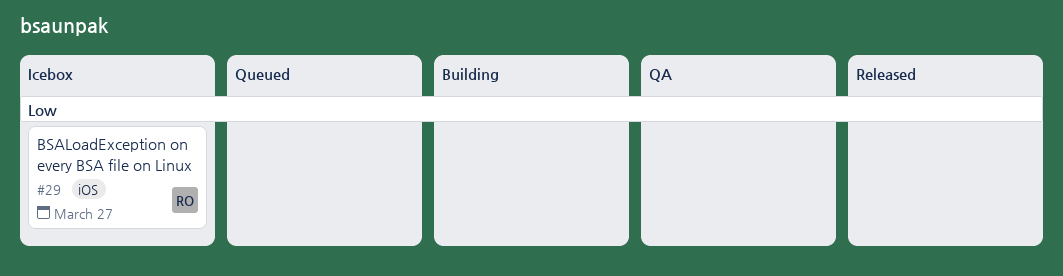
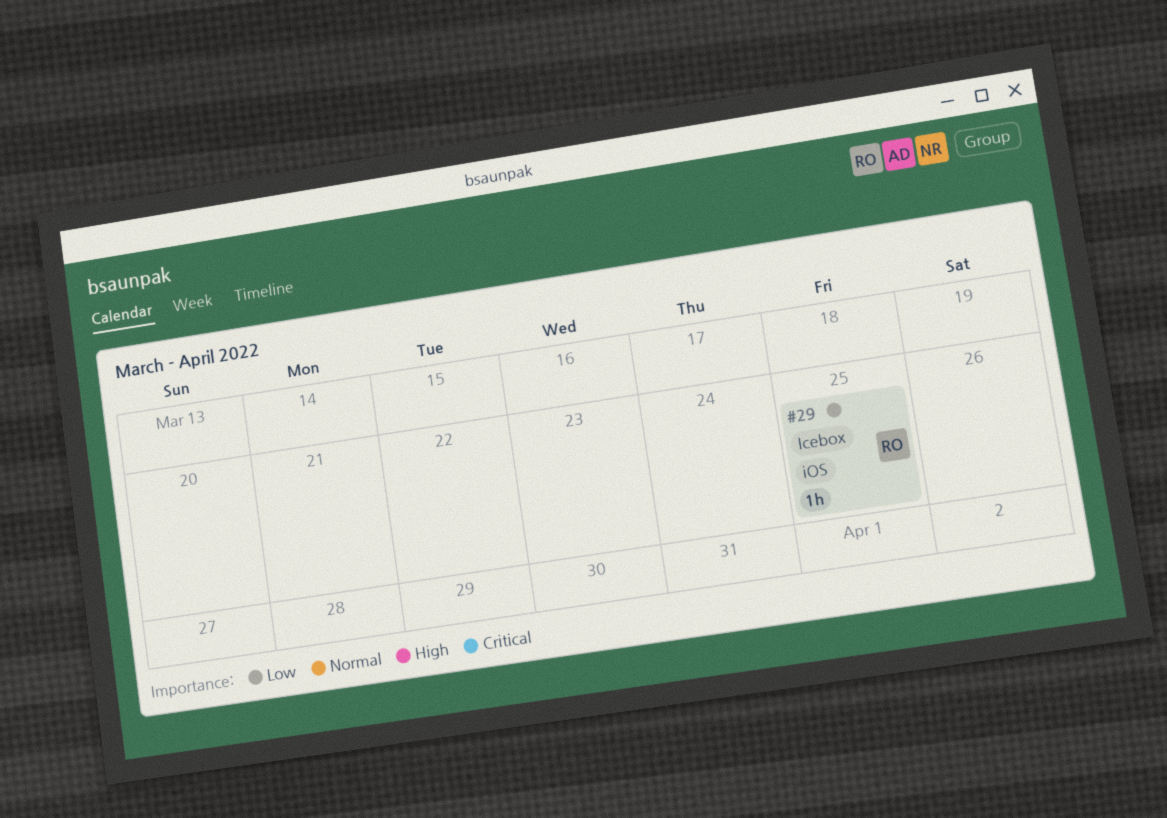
#29, due: Mar 27 -> Mar 25

